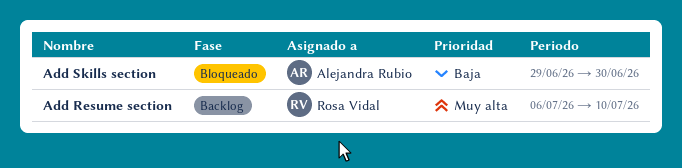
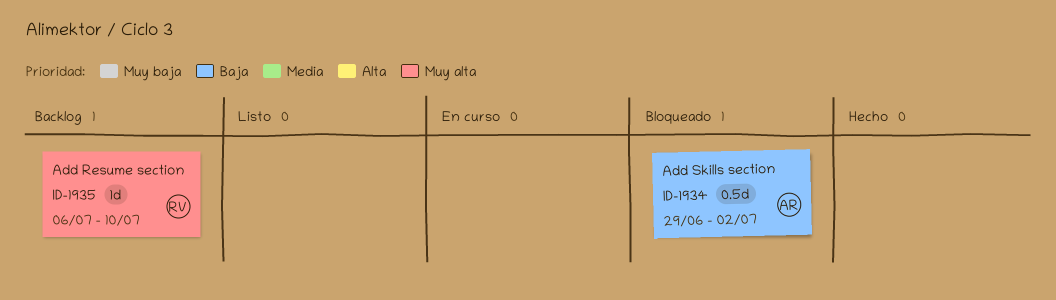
Add Skills section, due: Jun 30 -> Jul 2

